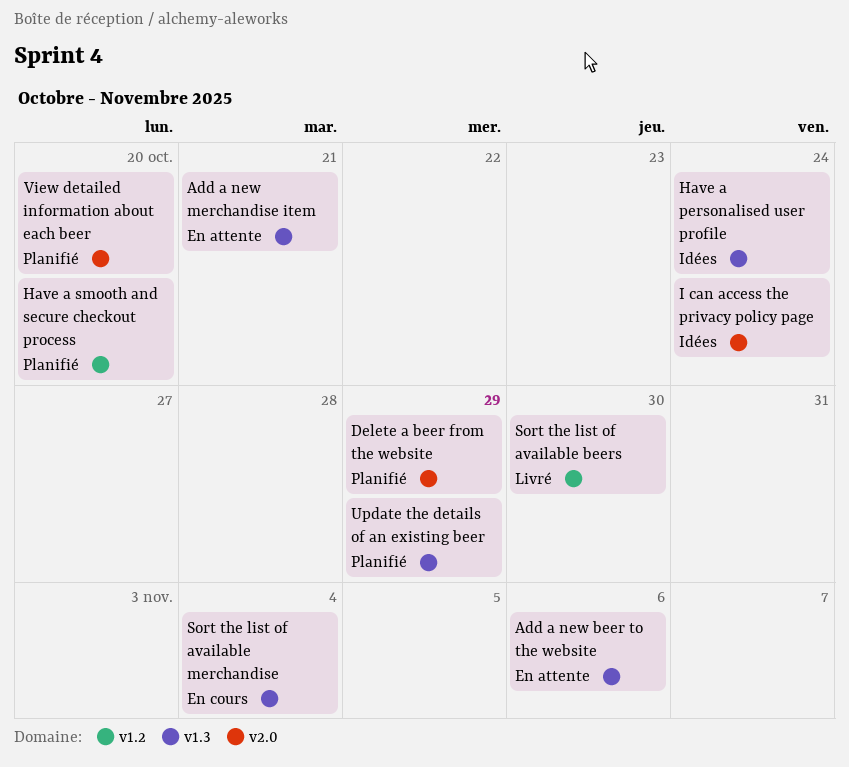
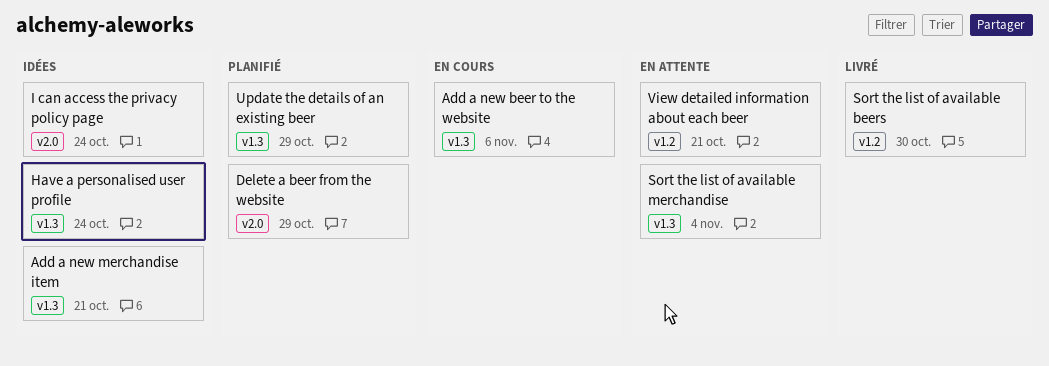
Add a new beer to the website, status: En attente -> En cours
Add a new merchandise item, status: En attente -> Idées
Have a smooth and secure checkout process: present -> none
Sort the list of available merchandise, status: En cours -> En attente
View detailed information about each beer, status: Planifié -> En attente
View detailed information about each beer, label: v2.0 -> v1.2
View detailed information about each beer, due: Oct 20 -> Oct 21

